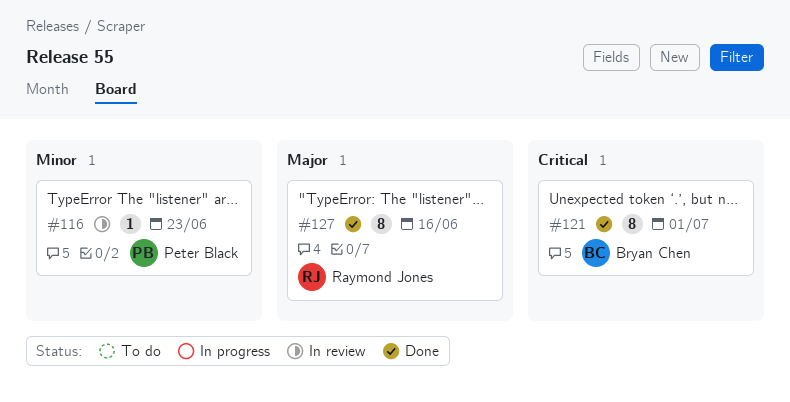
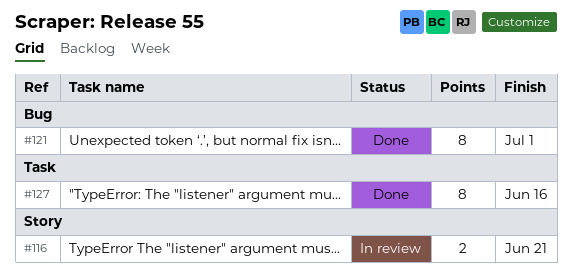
#116, estimate: 1 -> 2
#116, due: Jun 23 -> Jun 21

